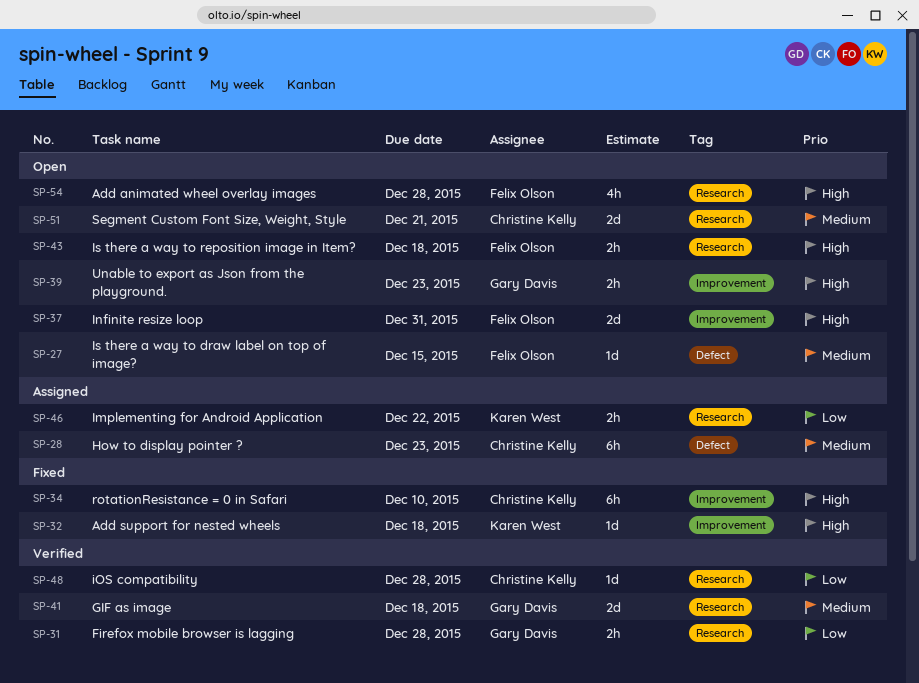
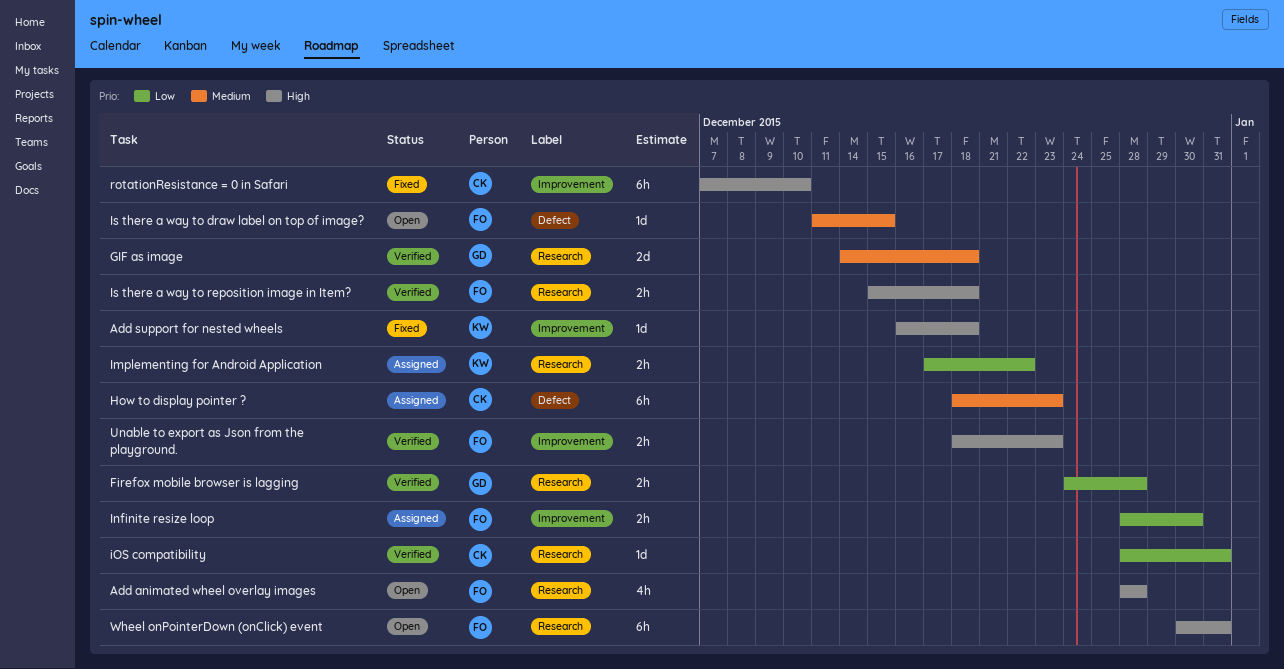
Infinite resize loop, status: Open -> Assigned
Infinite resize loop, priority: High -> Low
Infinite resize loop, estimate: 2d -> 2h
Infinite resize loop, due: Dec 31 -> Dec 30
iOS compatibility, due: Dec 28 -> Dec 31
Is there a way to reposition image in Item?, status: Open -> Verified
Segment Custom Font Size, Weight, Style: present -> none
Unable to export as Json from the playground., status: Open -> Verified
Unable to export as Json from the playground., owner: Gary Davis -> Felix Olson
Wheel onPointerDown (onClick) event: none -> present

